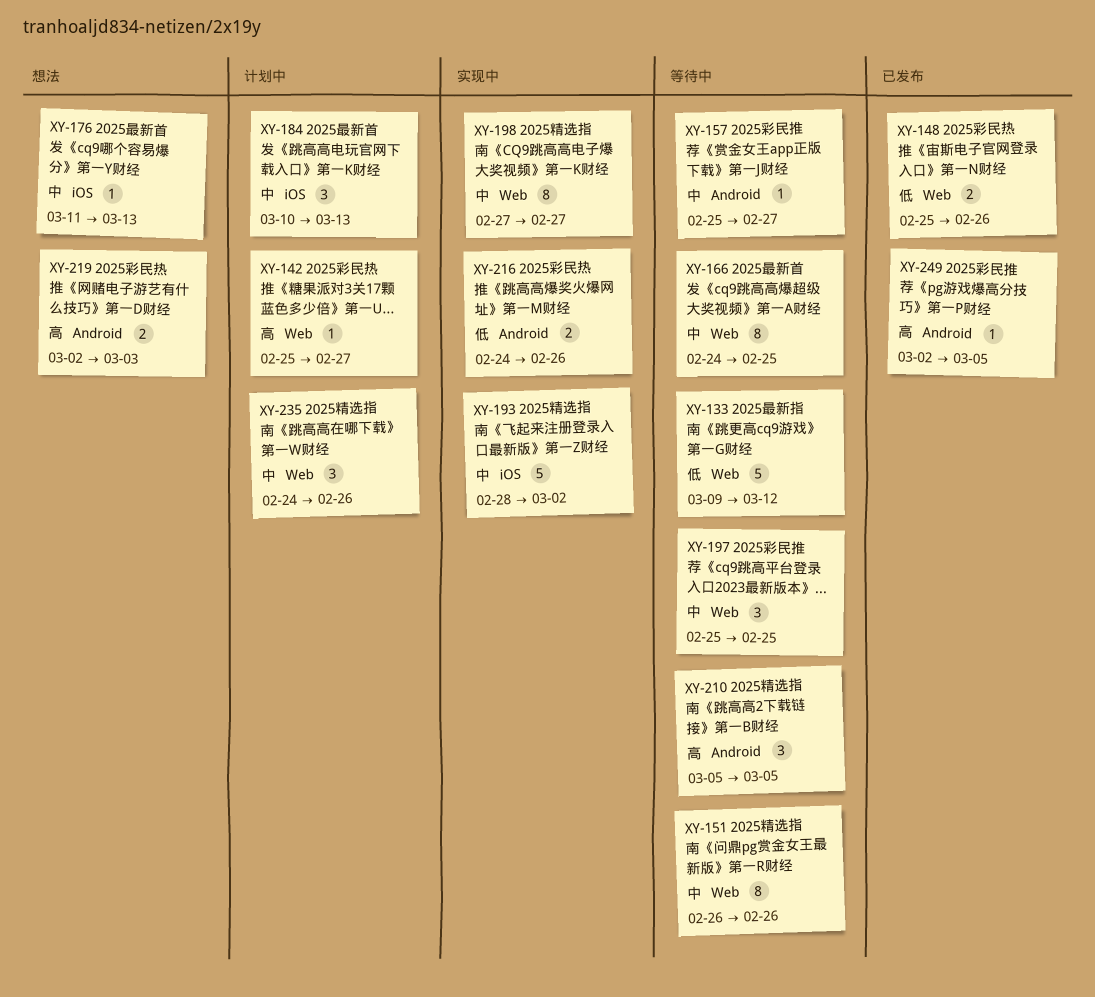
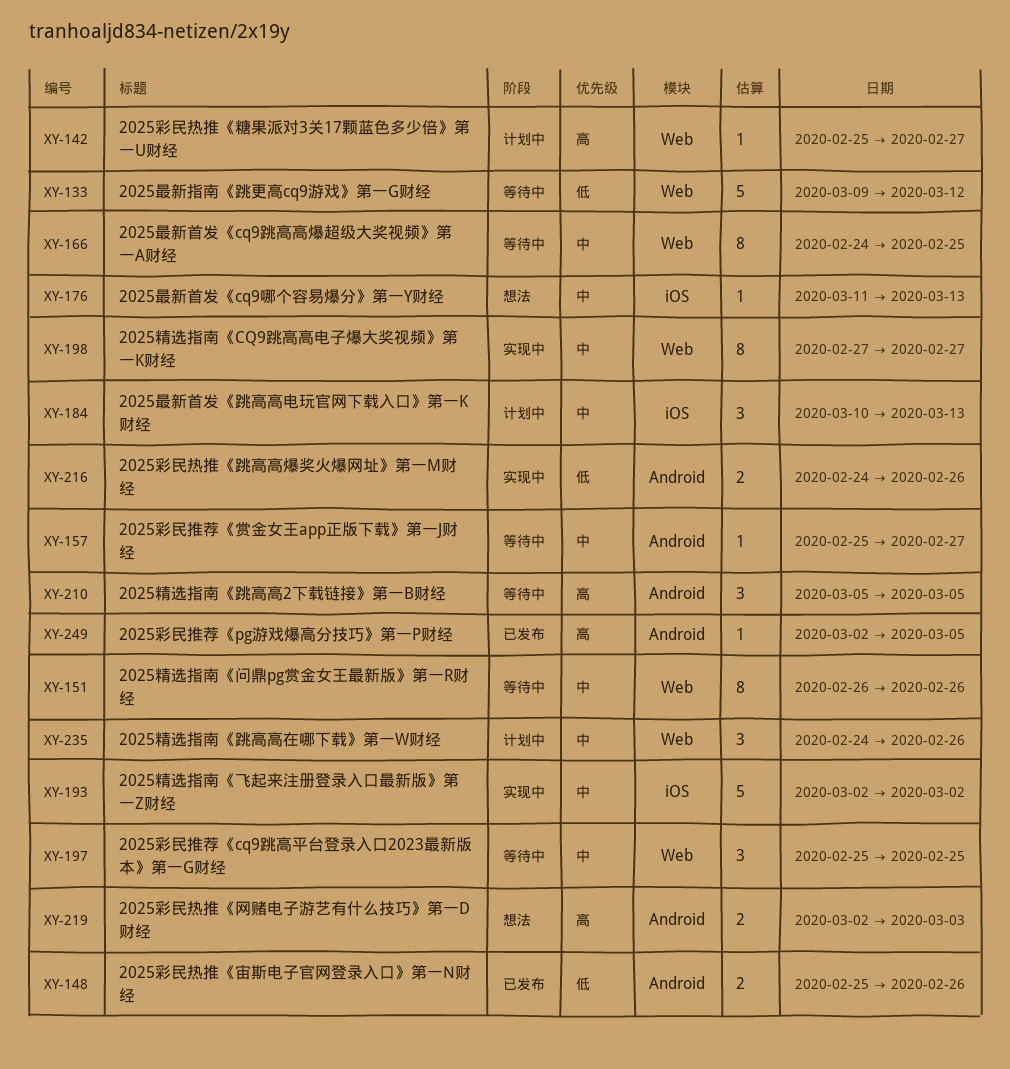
XY-148, label: Web -> Android
XY-193, start: Feb 28 -> Mar 2

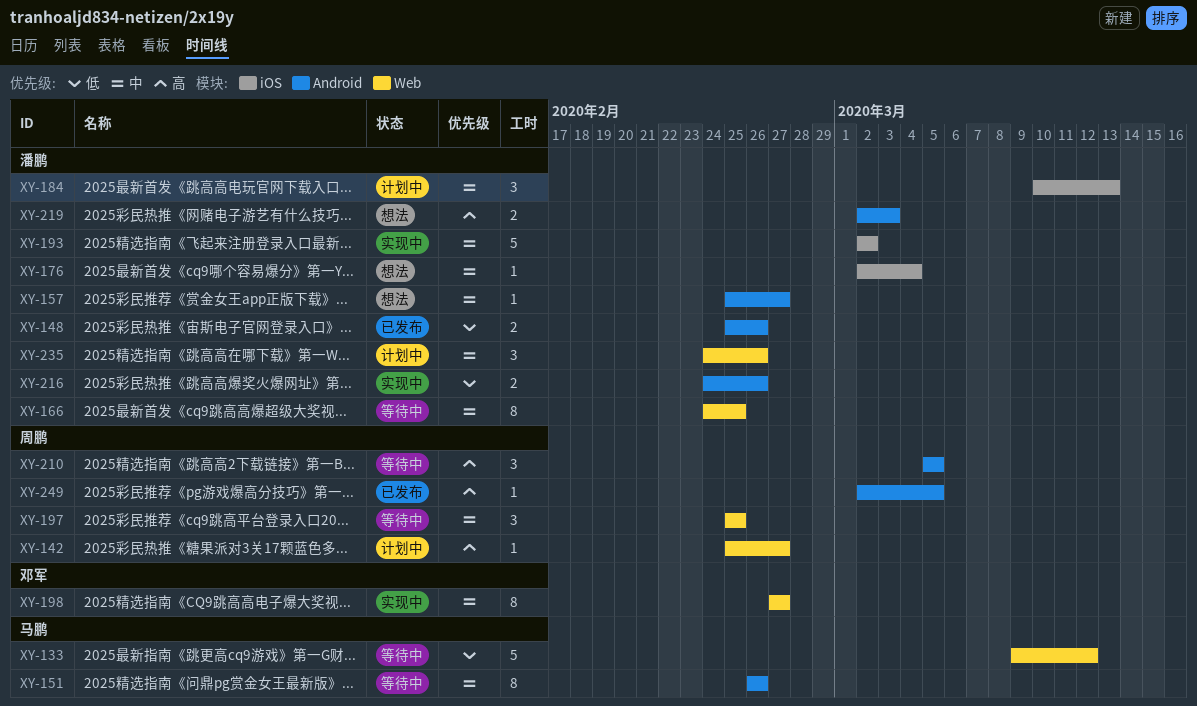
XY-151, label: Web -> Android
XY-157, status: 等待中 -> 想法
XY-176, start: Mar 11 -> Mar 2
XY-176, due: Mar 13 -> Mar 4

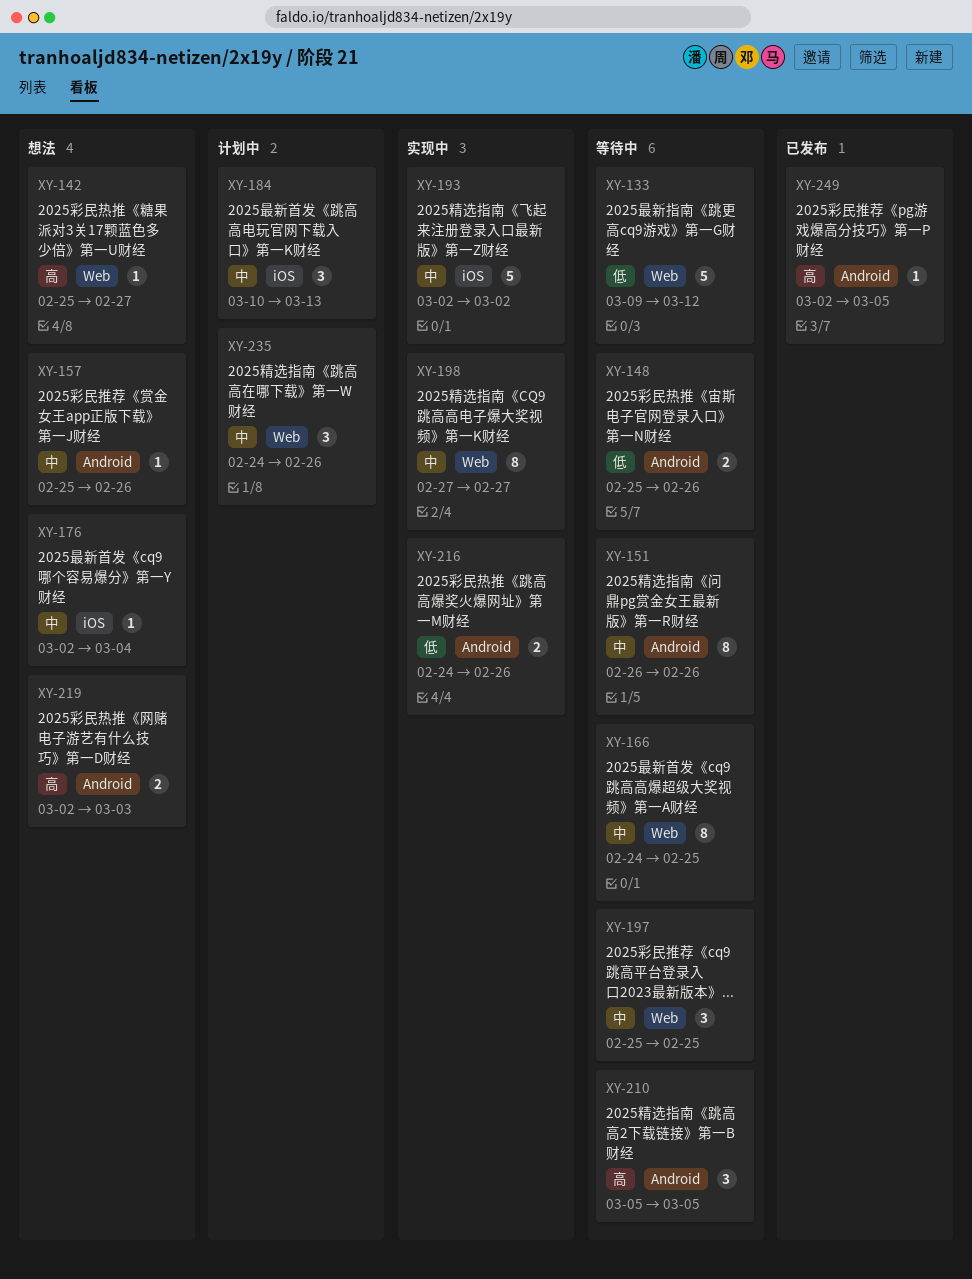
XY-142, status: 计划中 -> 想法
XY-148, status: 已发布 -> 等待中
XY-157, due: Feb 27 -> Feb 26

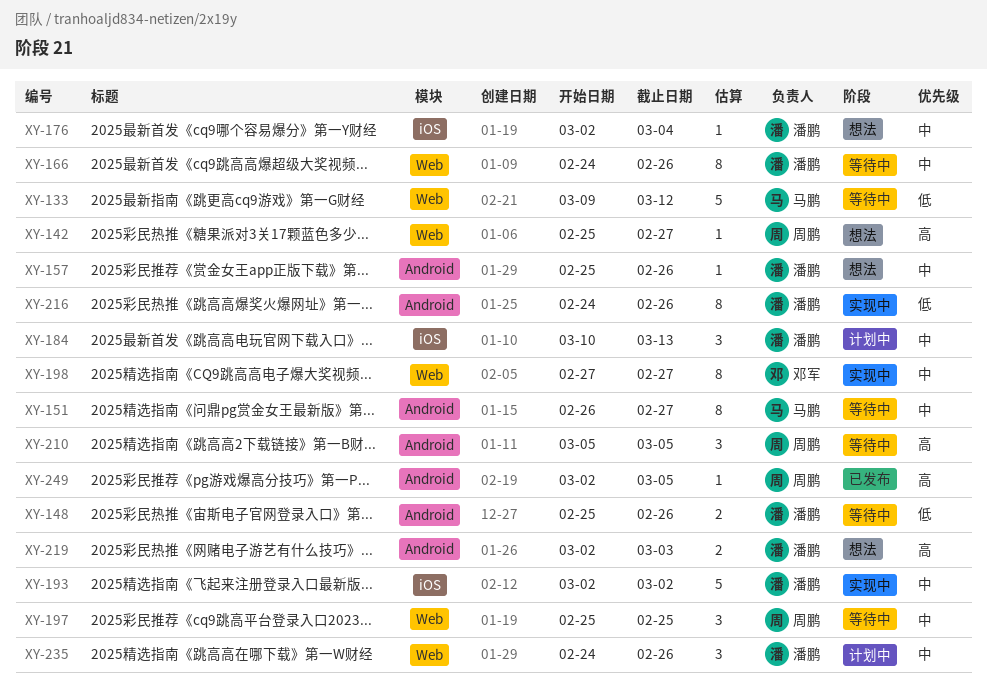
XY-151, due: Feb 26 -> Feb 27
XY-166, due: Feb 25 -> Feb 26
XY-216, estimate: 2 -> 8

